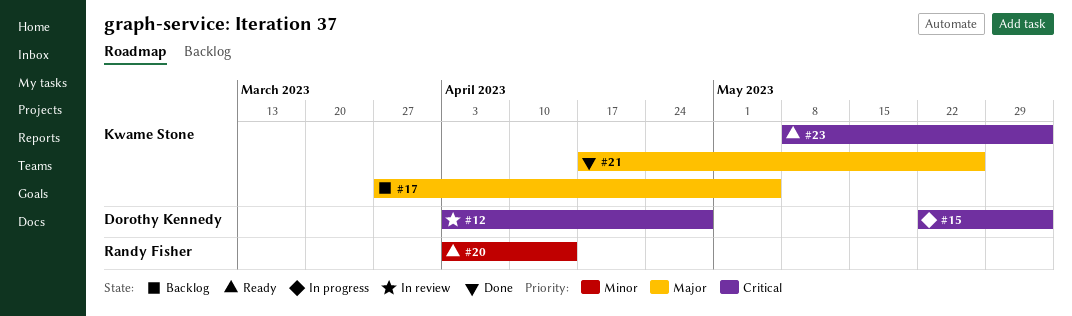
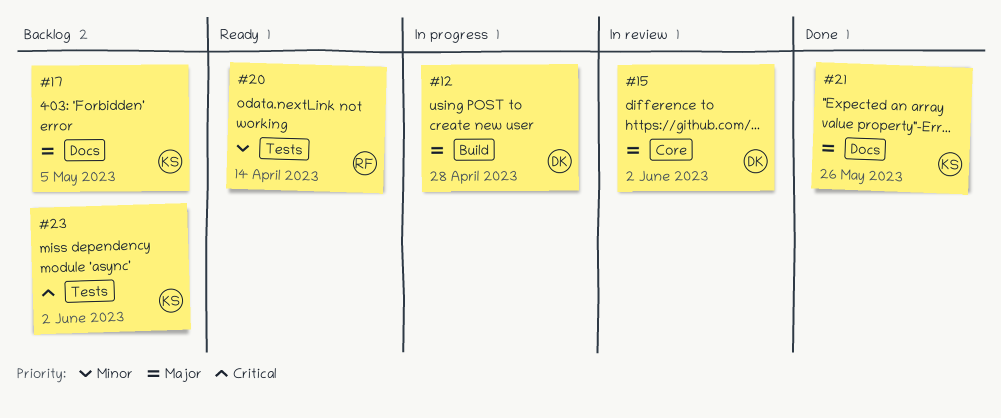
#12, status: In review -> In progress
#12, priority: Critical -> Major
#15, status: In progress -> In review
#15, priority: Critical -> Major
#23, status: Ready -> Backlog

